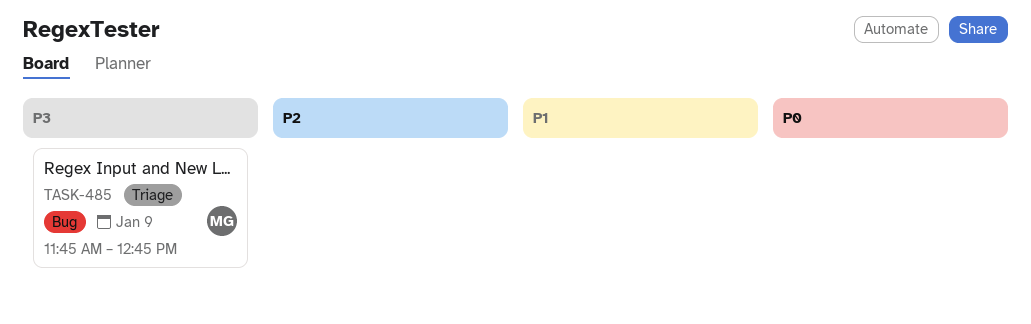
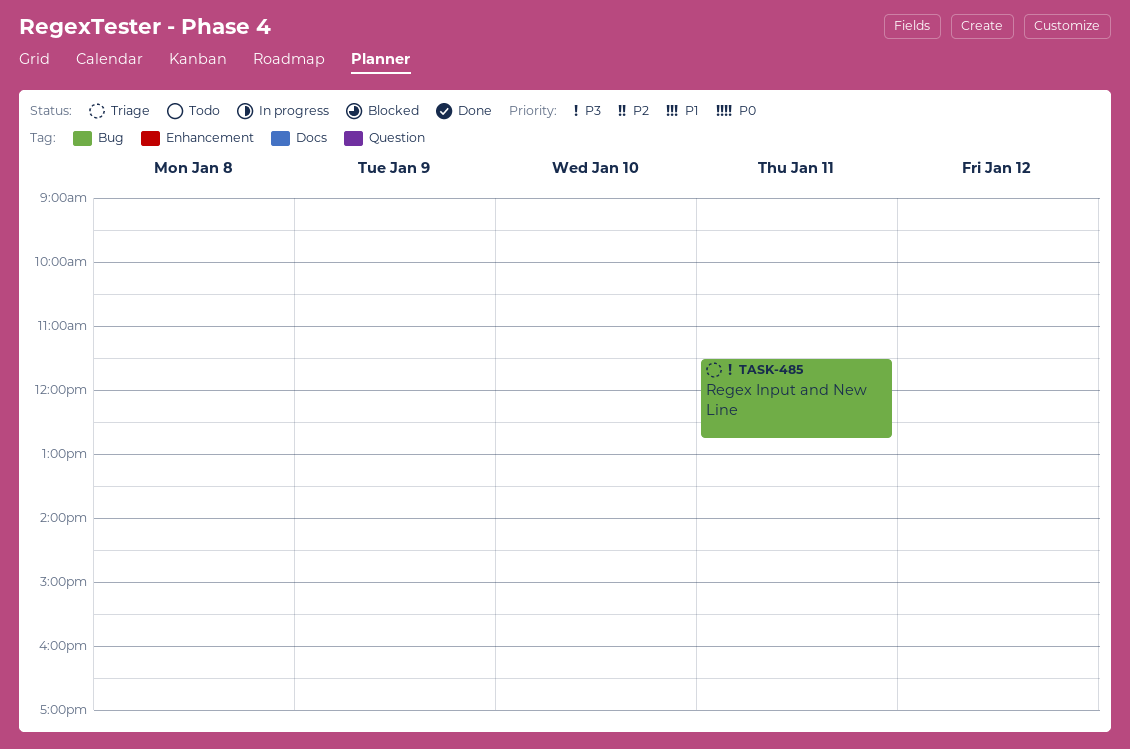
TASK-485, day: Jan 9 -> Jan 11
TASK-485, begins: 11:45 -> 11:30

